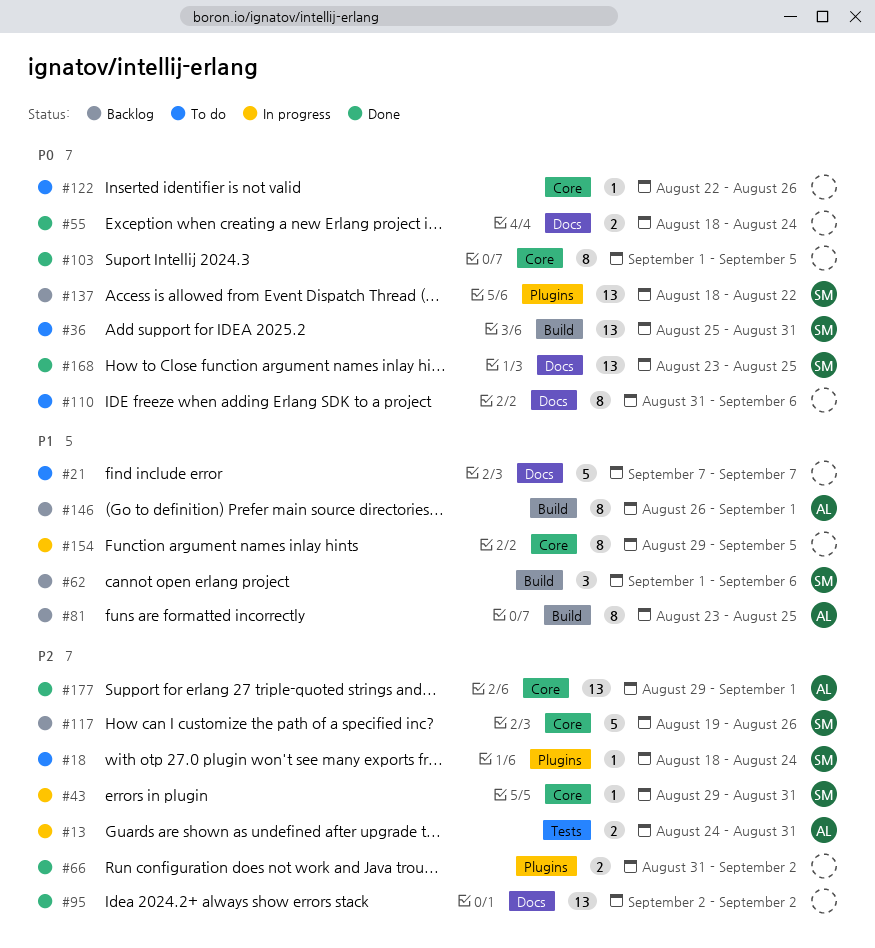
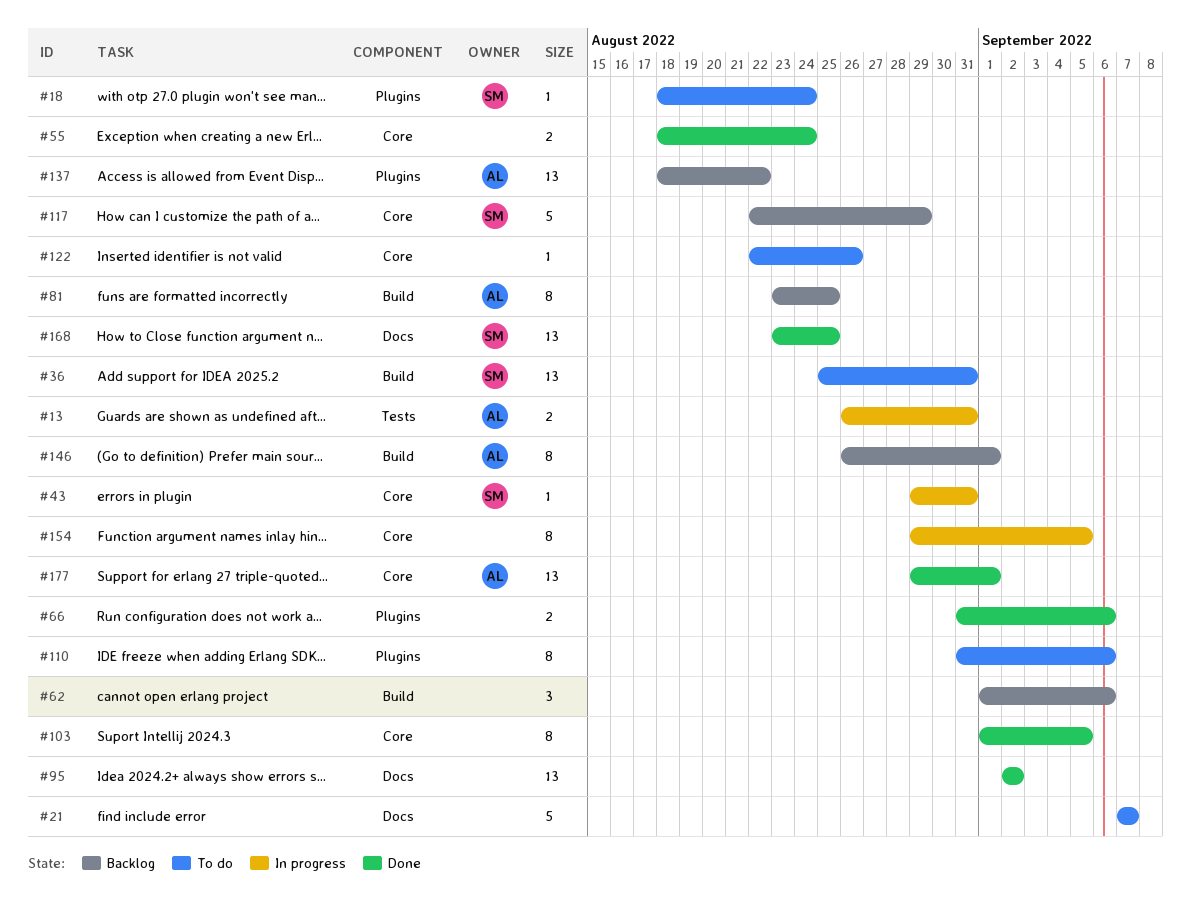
#13, start: Aug 24 -> Aug 26
#55, label: Docs -> Core
#62, owner: SM -> none
#66, due: Sep 2 -> Sep 6
#110, label: Docs -> Plugins
#117, start: Aug 19 -> Aug 22
#117, due: Aug 26 -> Aug 29
#137, owner: SM -> AL

